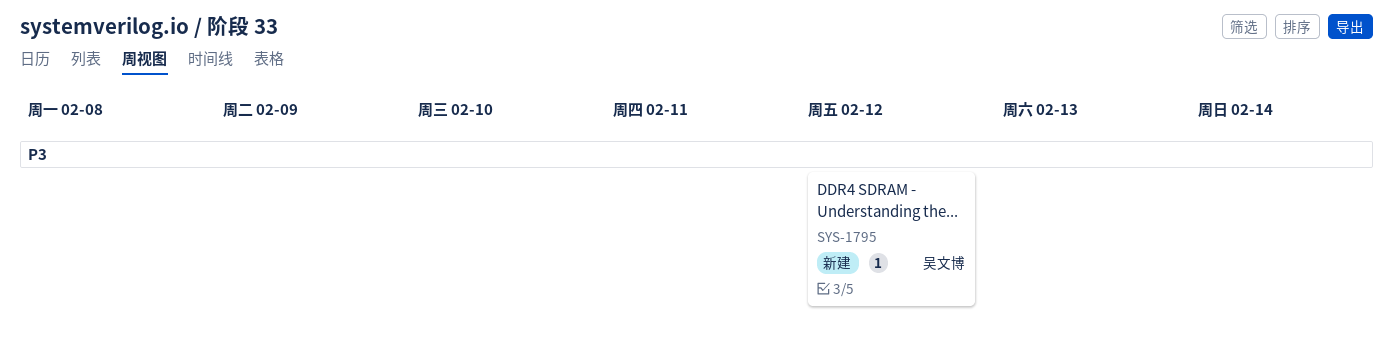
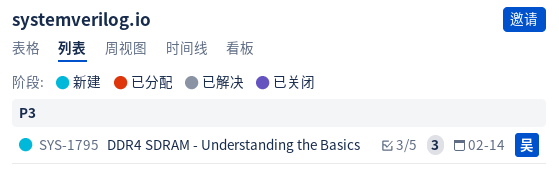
SYS-1795, estimate: 1 -> 3
SYS-1795, due: Feb 12 -> Feb 14

